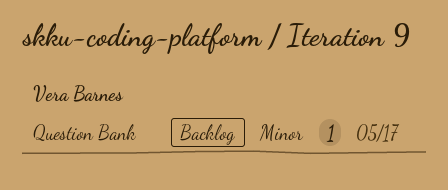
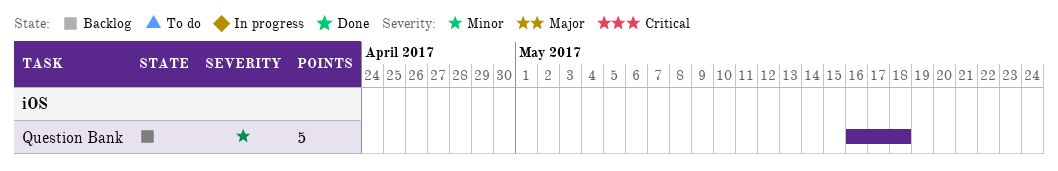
Question Bank, estimate: 1 -> 5
Question Bank, due: May 17 -> May 18

